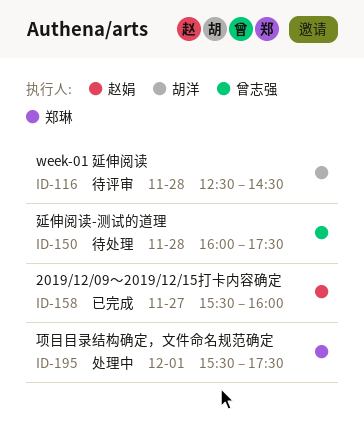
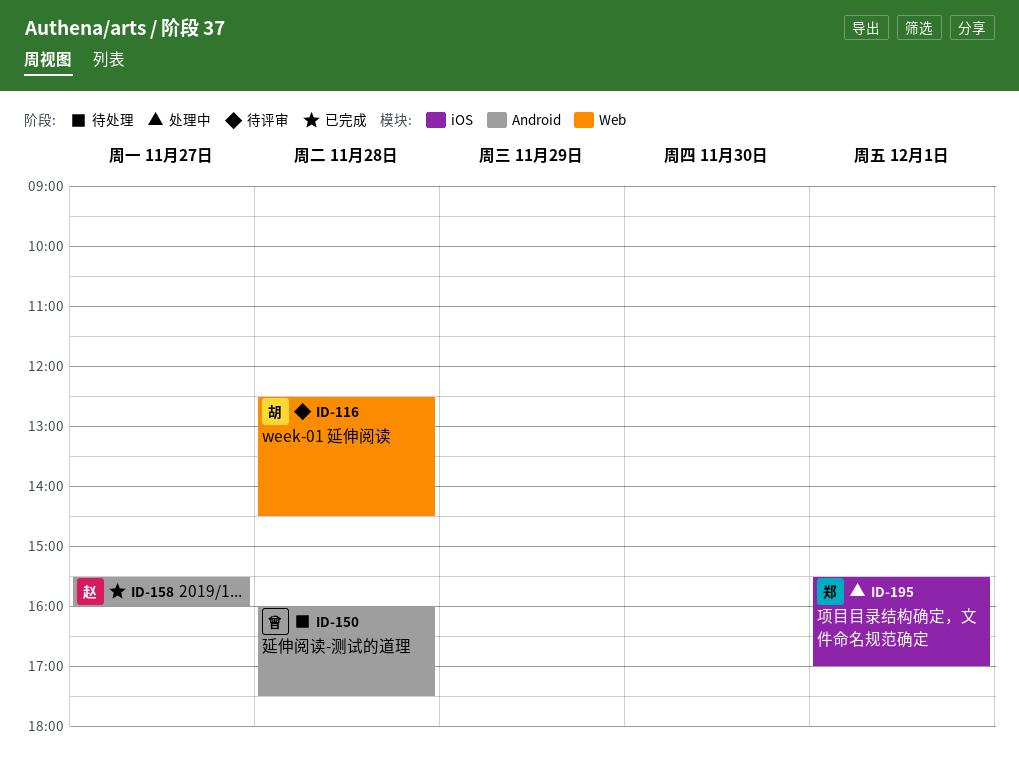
ID-195, ends: 17:30 -> 17:00

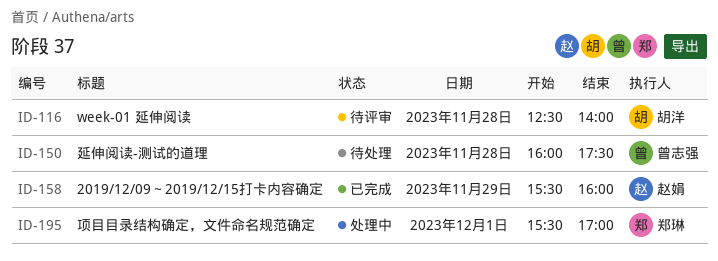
ID-116, ends: 14:30 -> 14:00
ID-158, day: Nov 27 -> Nov 29

